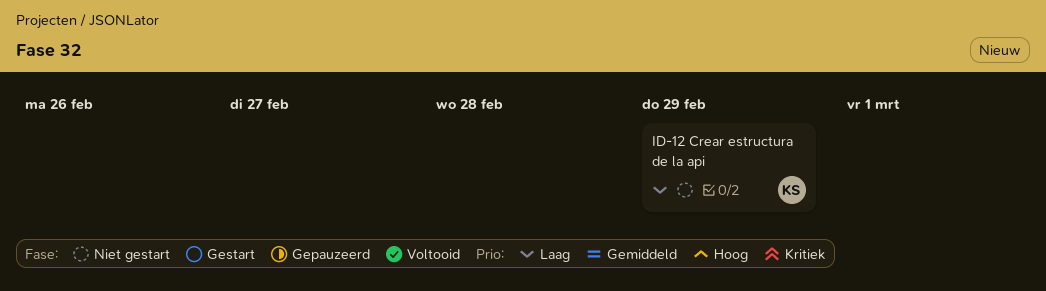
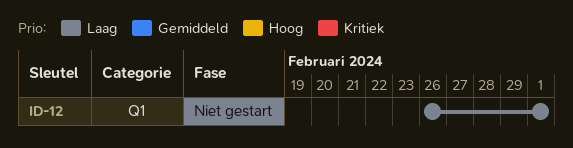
ID-12, due: Feb 29 -> Mar 1

